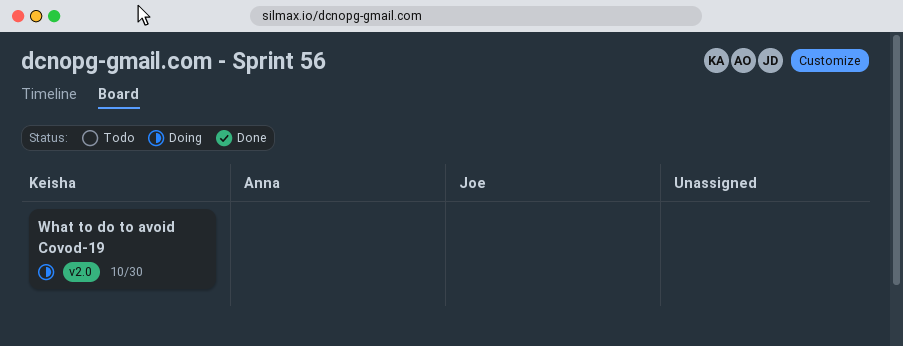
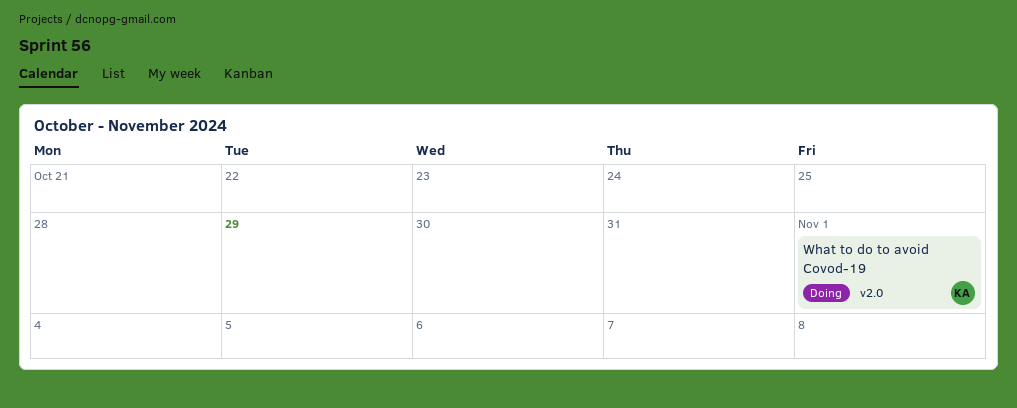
What to do to avoid Covod-19, due: Oct 30 -> Nov 1

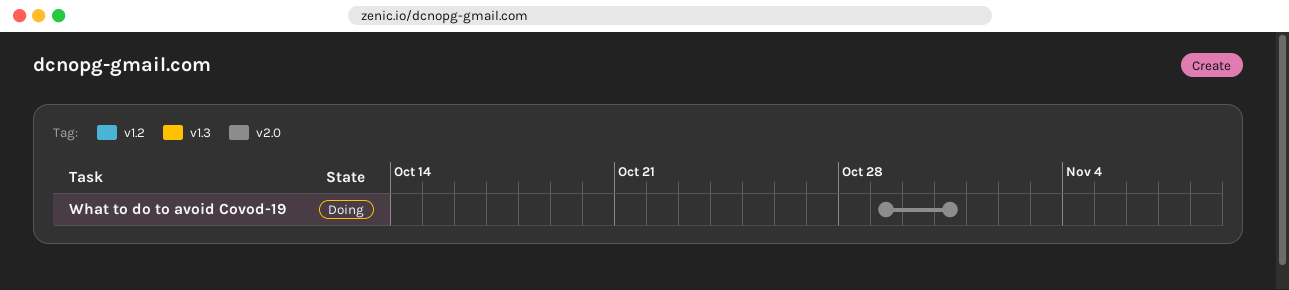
What to do to avoid Covod-19, due: Nov 1 -> Oct 31

